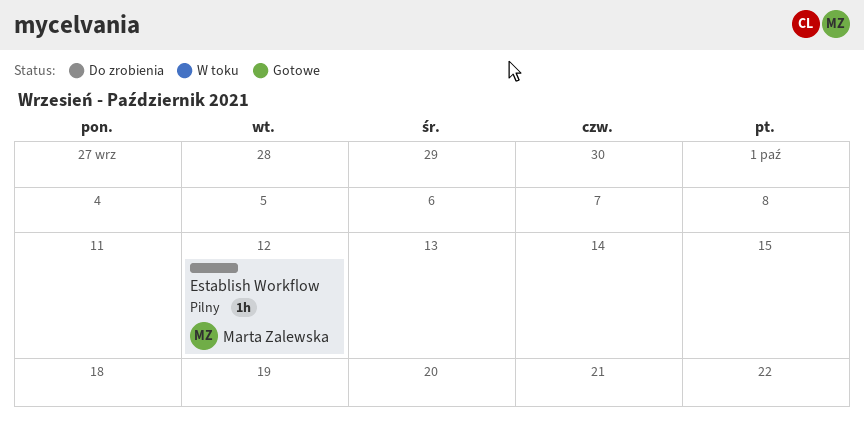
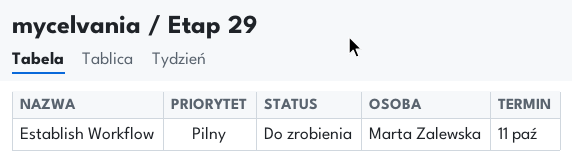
Establish Workflow, due: Oct 12 -> Oct 11

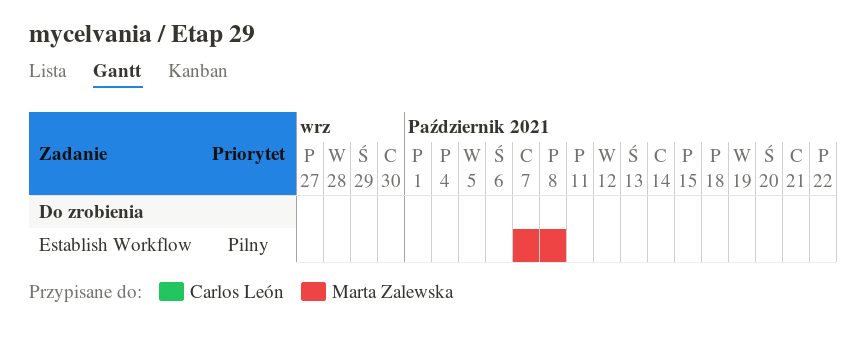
Establish Workflow, due: Oct 11 -> Oct 8

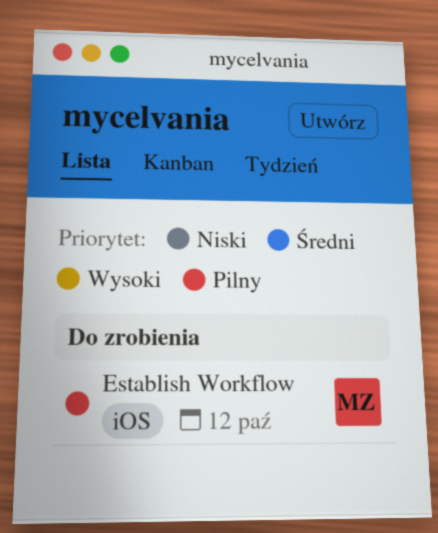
Establish Workflow, due: Oct 8 -> Oct 12

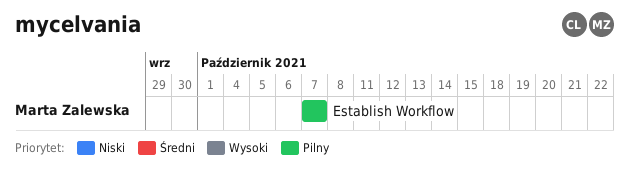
Establish Workflow, due: Oct 12 -> Oct 7

